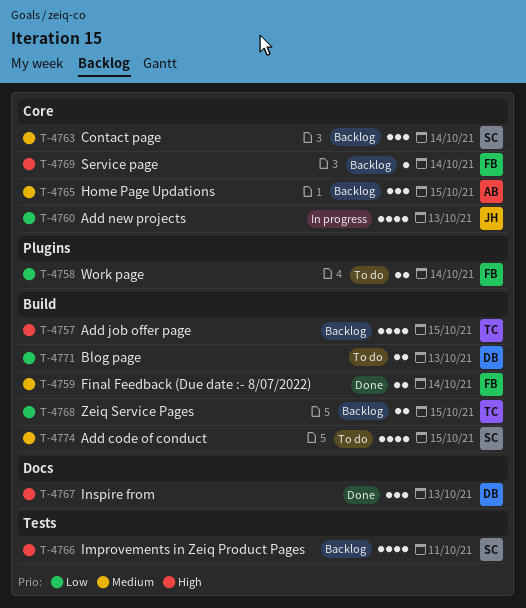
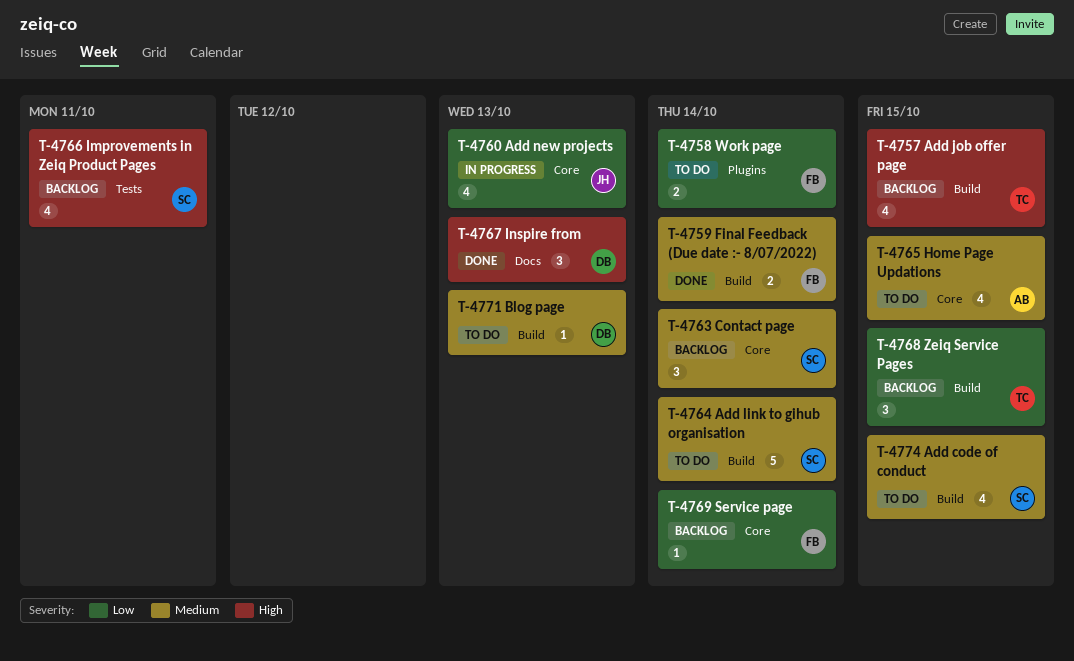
T-4764: none -> present
T-4765, status: Backlog -> To do
T-4765, estimate: 3 -> 4
T-4768, estimate: 2 -> 3
T-4769, priority: High -> Low
T-4771, priority: Low -> Medium
T-4771, estimate: 2 -> 1

